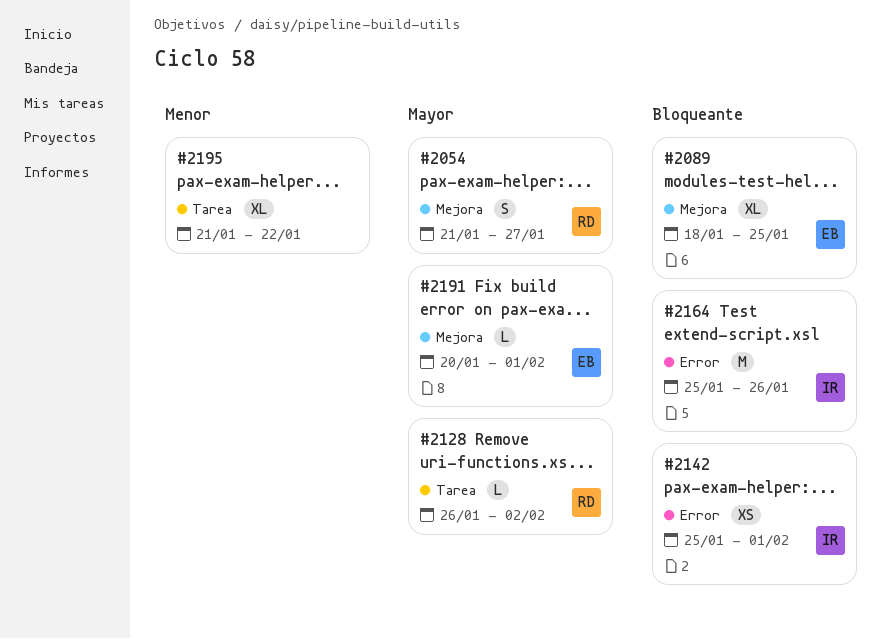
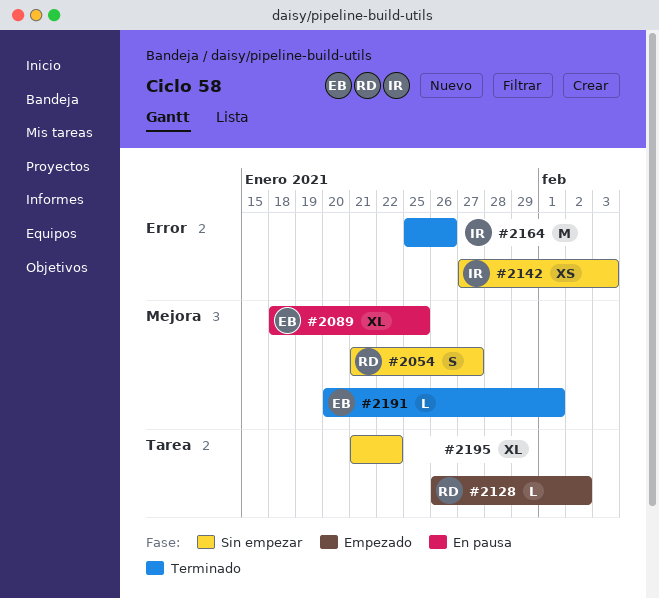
#2142, start: Jan 25 -> Jan 27
#2142, due: Feb 1 -> Feb 3

